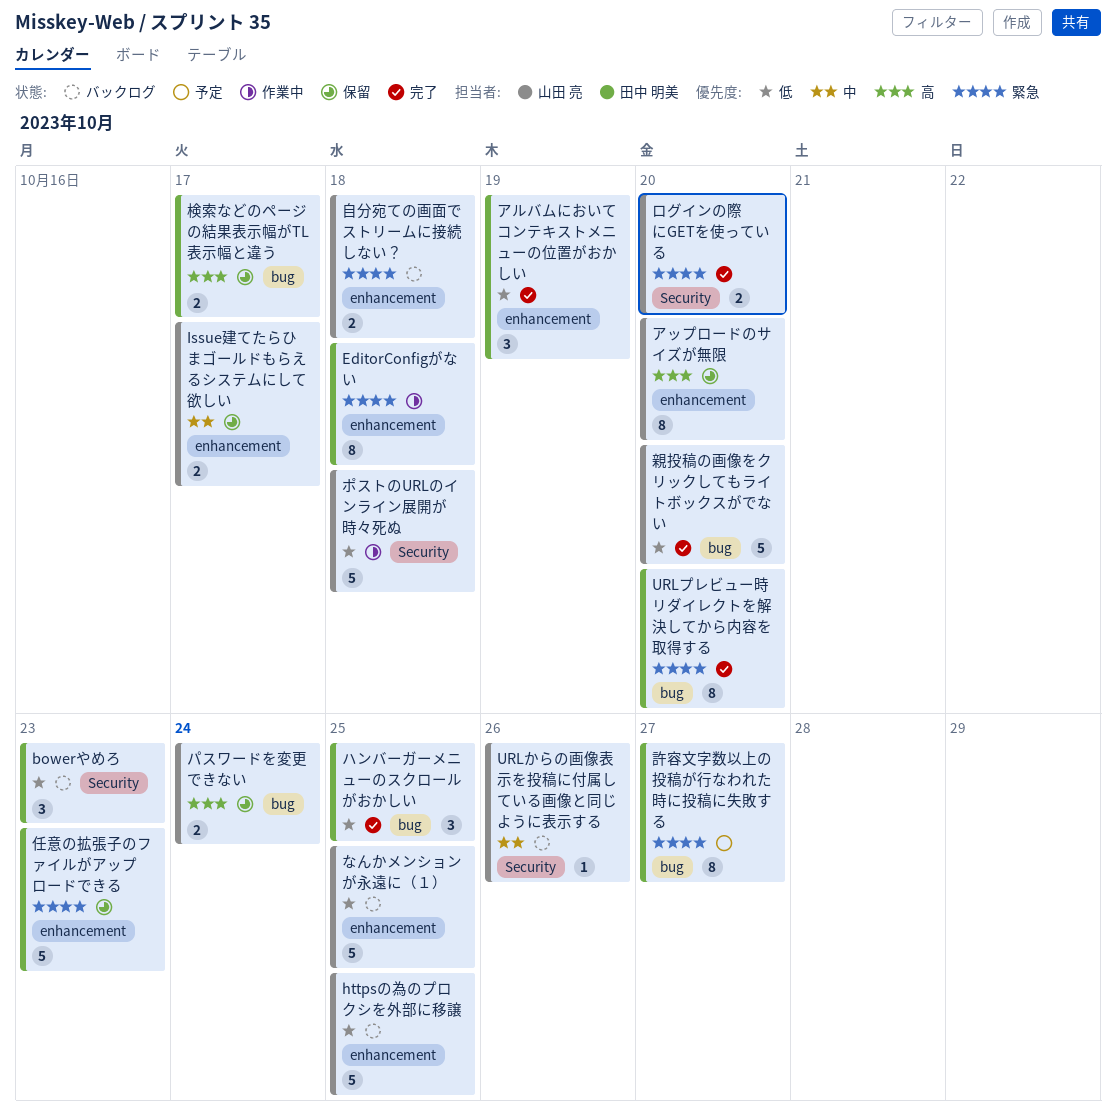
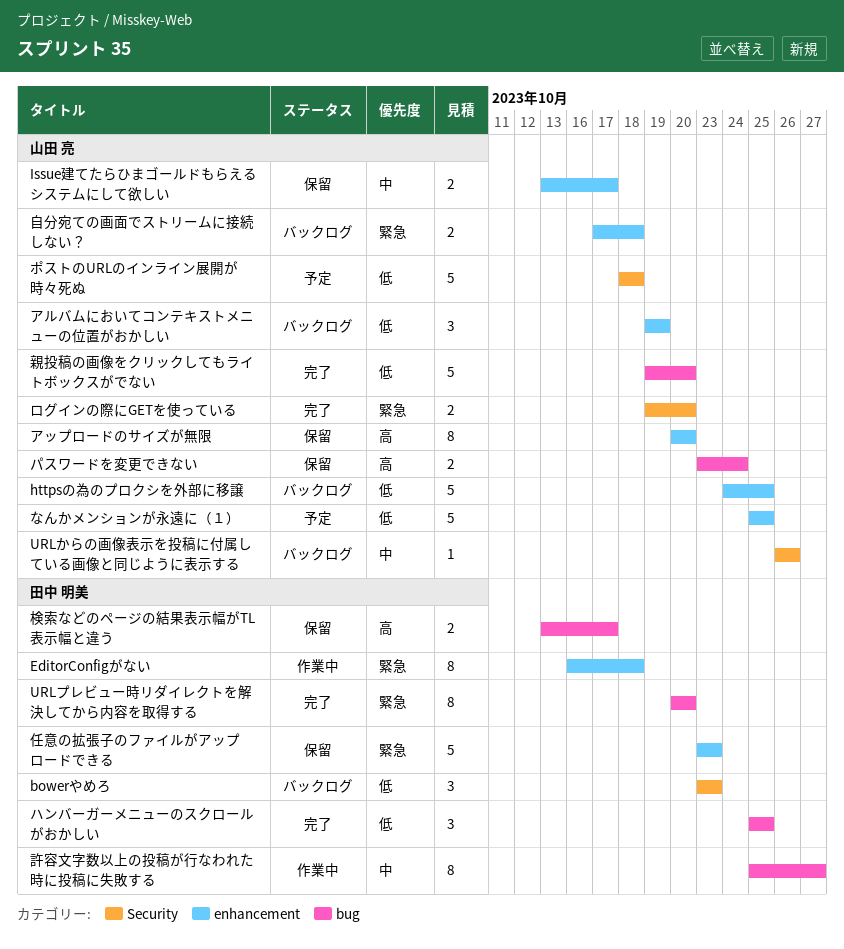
なんかメンションが永遠に（１）, status: バックログ -> 予定
アルバムにおいてコンテキストメニューの位置がおかしい, status: 完了 -> バックログ
アルバムにおいてコンテキストメニューの位置がおかしい, owner: 田中 明美 -> 山田 亮
ポストのURLのインライン展開が時々死ぬ, status: 作業中 -> 予定
許容文字数以上の投稿が行なわれた時に投稿に失敗する, status: 予定 -> 作業中
許容文字数以上の投稿が行なわれた時に投稿に失敗する, priority: 緊急 -> 中

